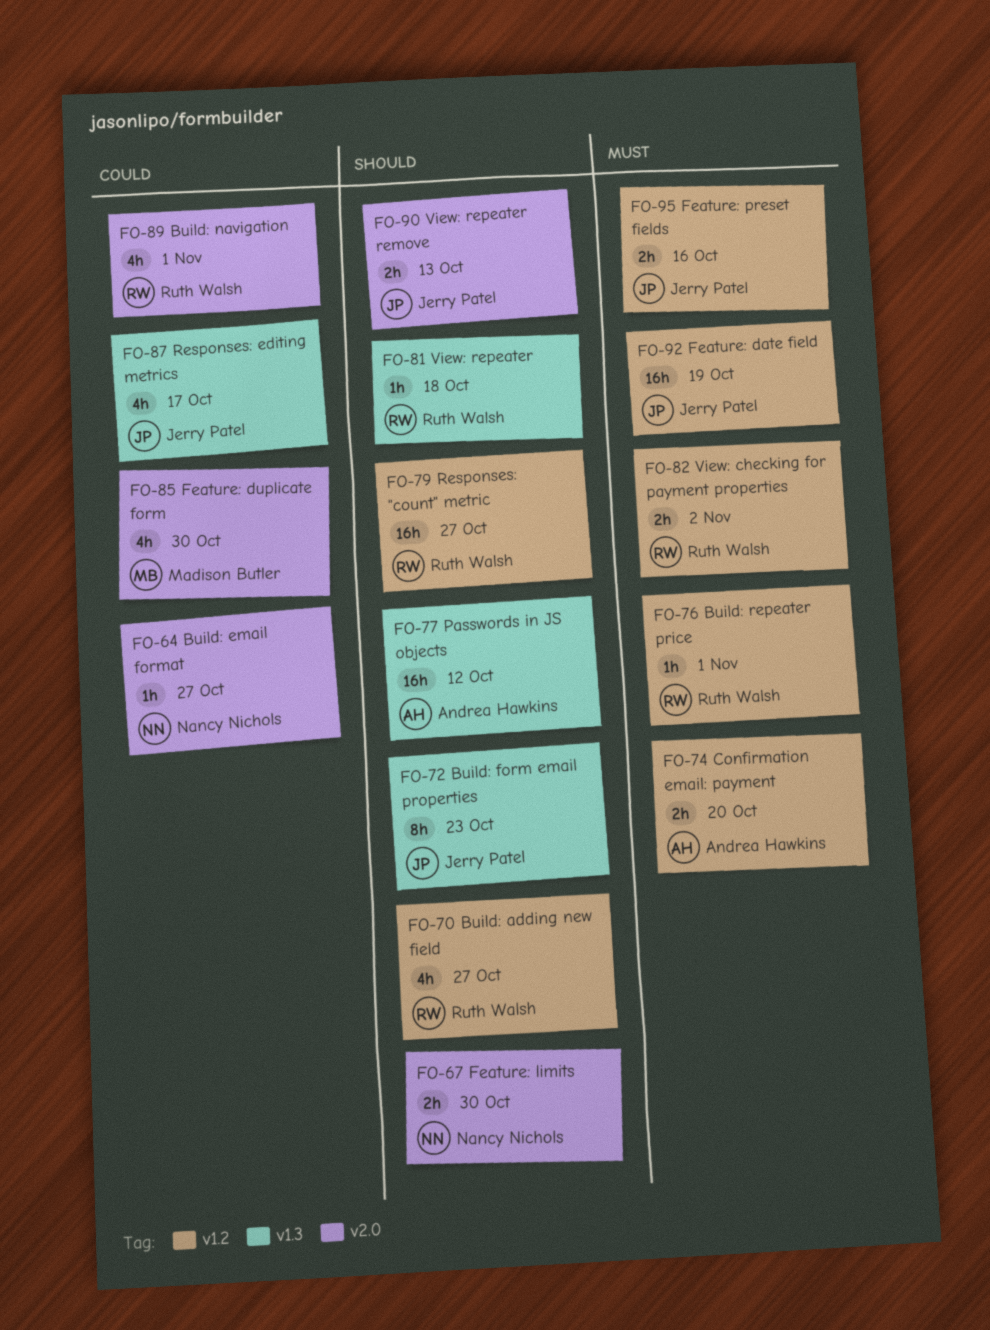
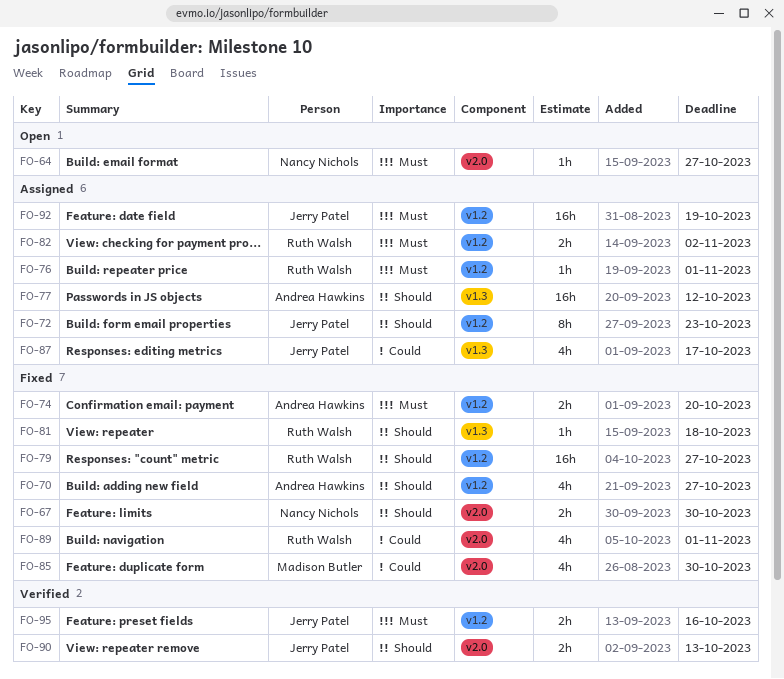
FO-64, priority: Could -> Must
FO-70, owner: Ruth Walsh -> Andrea Hawkins
FO-72, label: v1.3 -> v1.2

